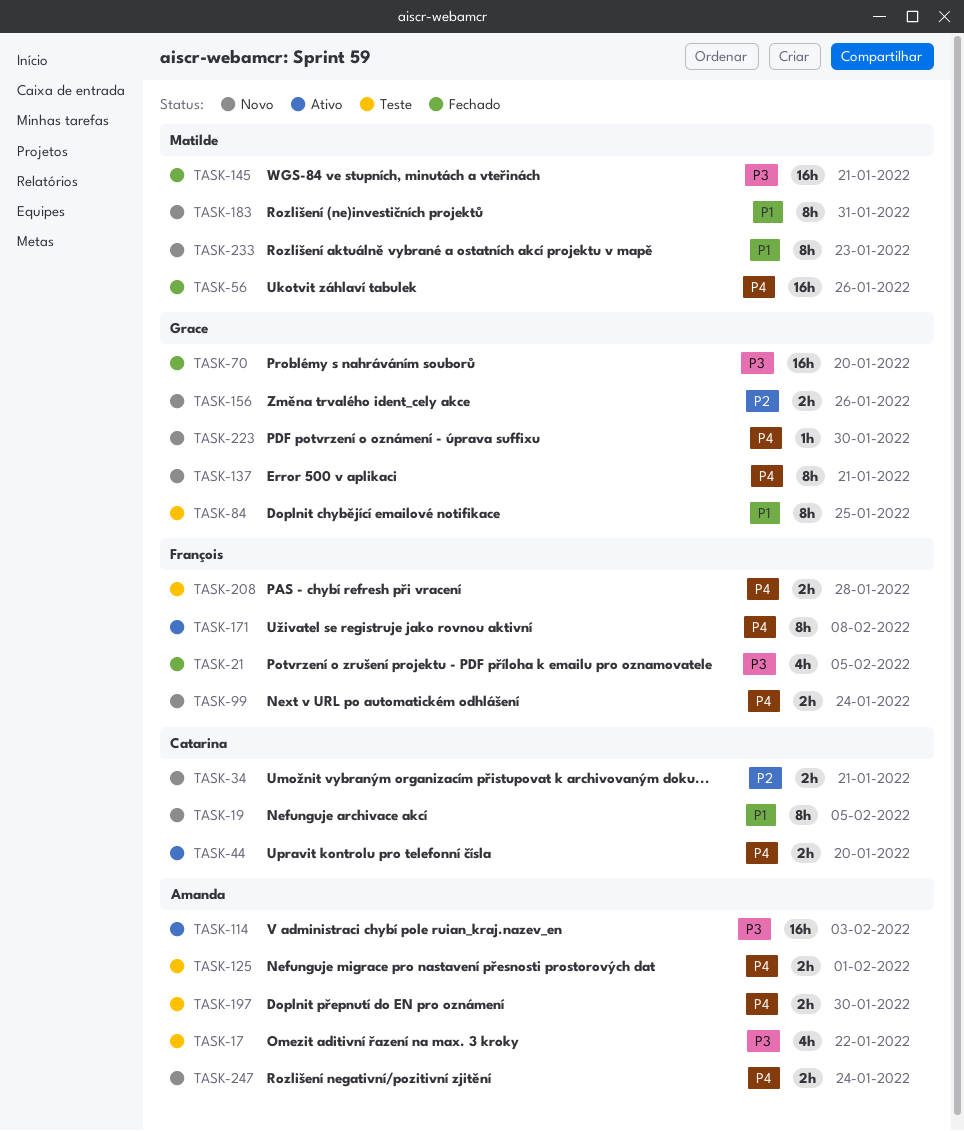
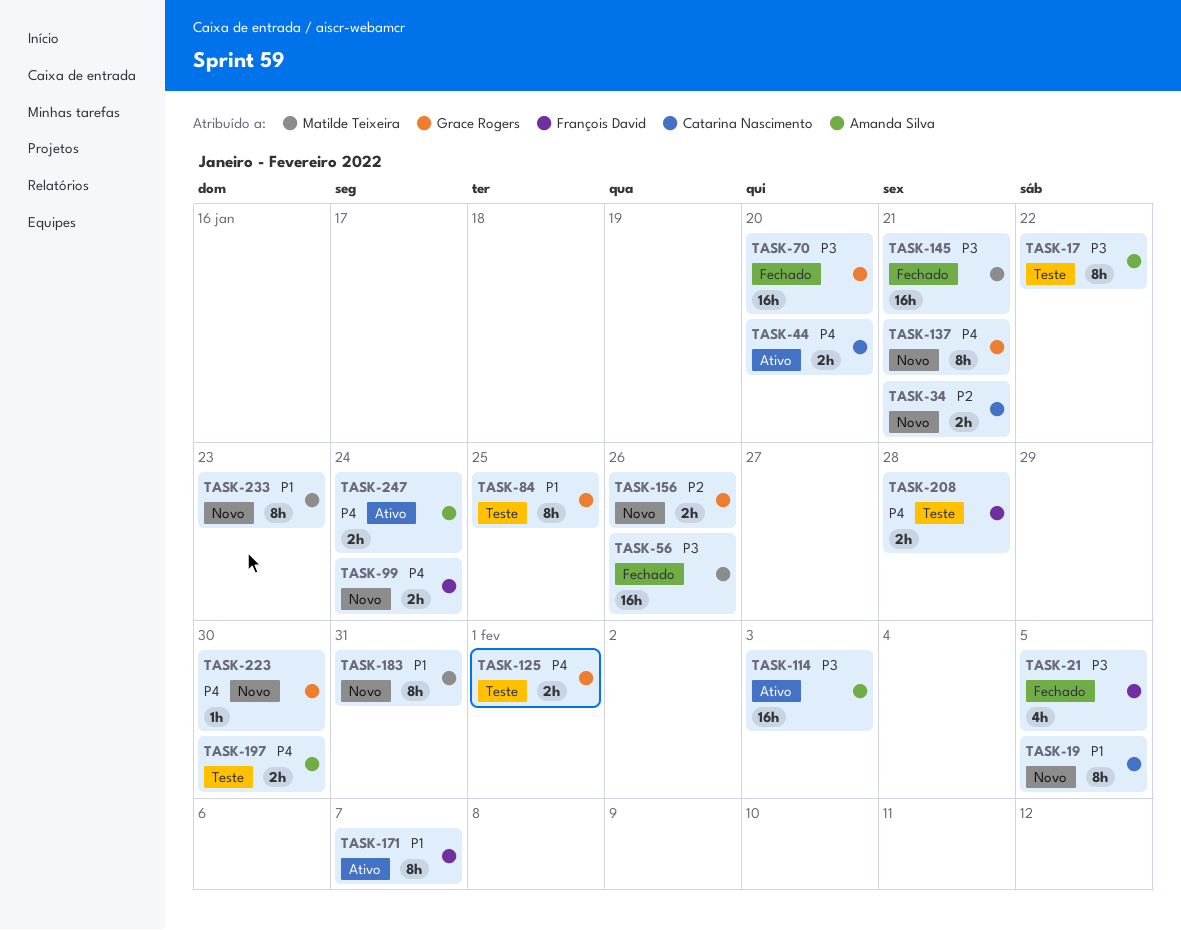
TASK-17, estimate: 4h -> 8h
TASK-56, priority: P4 -> P3
TASK-125, owner: Amanda Silva -> Grace Rogers
TASK-171, priority: P4 -> P1
TASK-171, due: Feb 8 -> Feb 7
TASK-247, status: Novo -> Ativo

